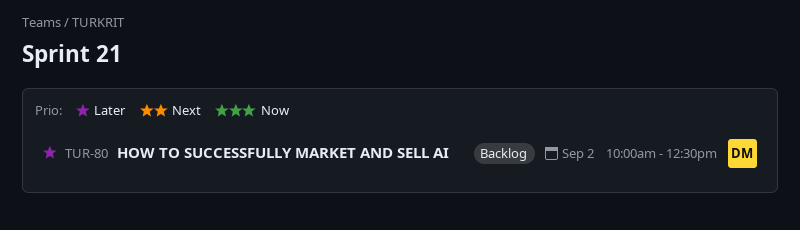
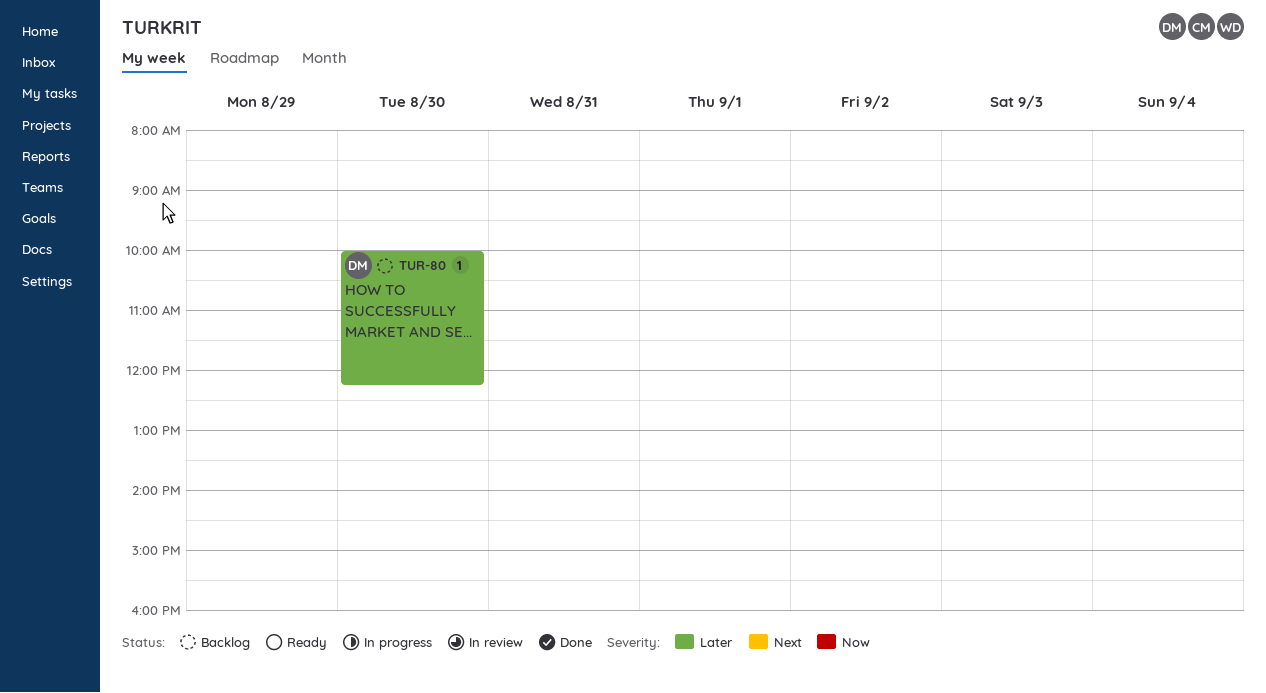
TUR-80, day: Sep 2 -> Aug 30
TUR-80, ends: 12:30 -> 12:15

